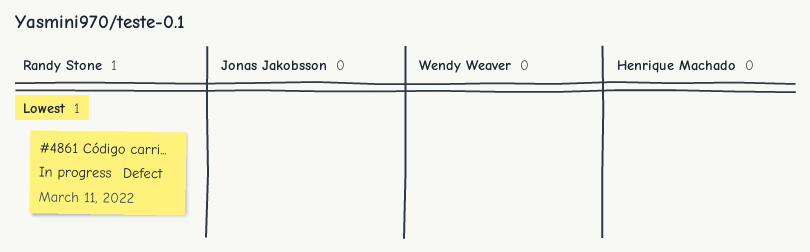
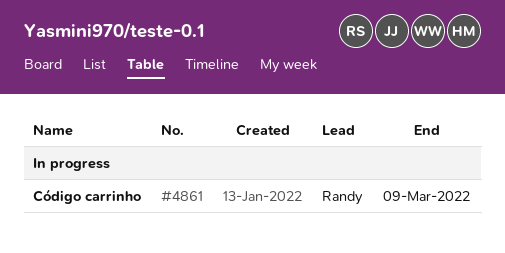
#4861, due: Mar 11 -> Mar 9

